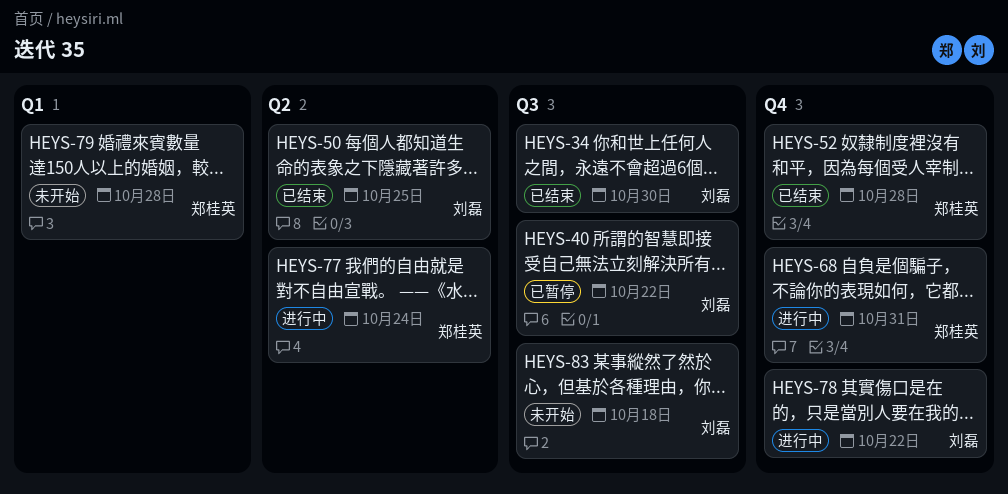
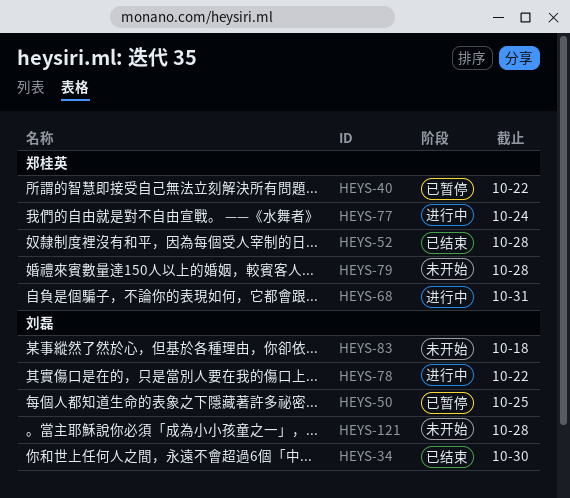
HEYS-40, owner: 刘磊 -> 郑桂英
HEYS-50, status: 已结束 -> 已暂停
HEYS-121: none -> present

